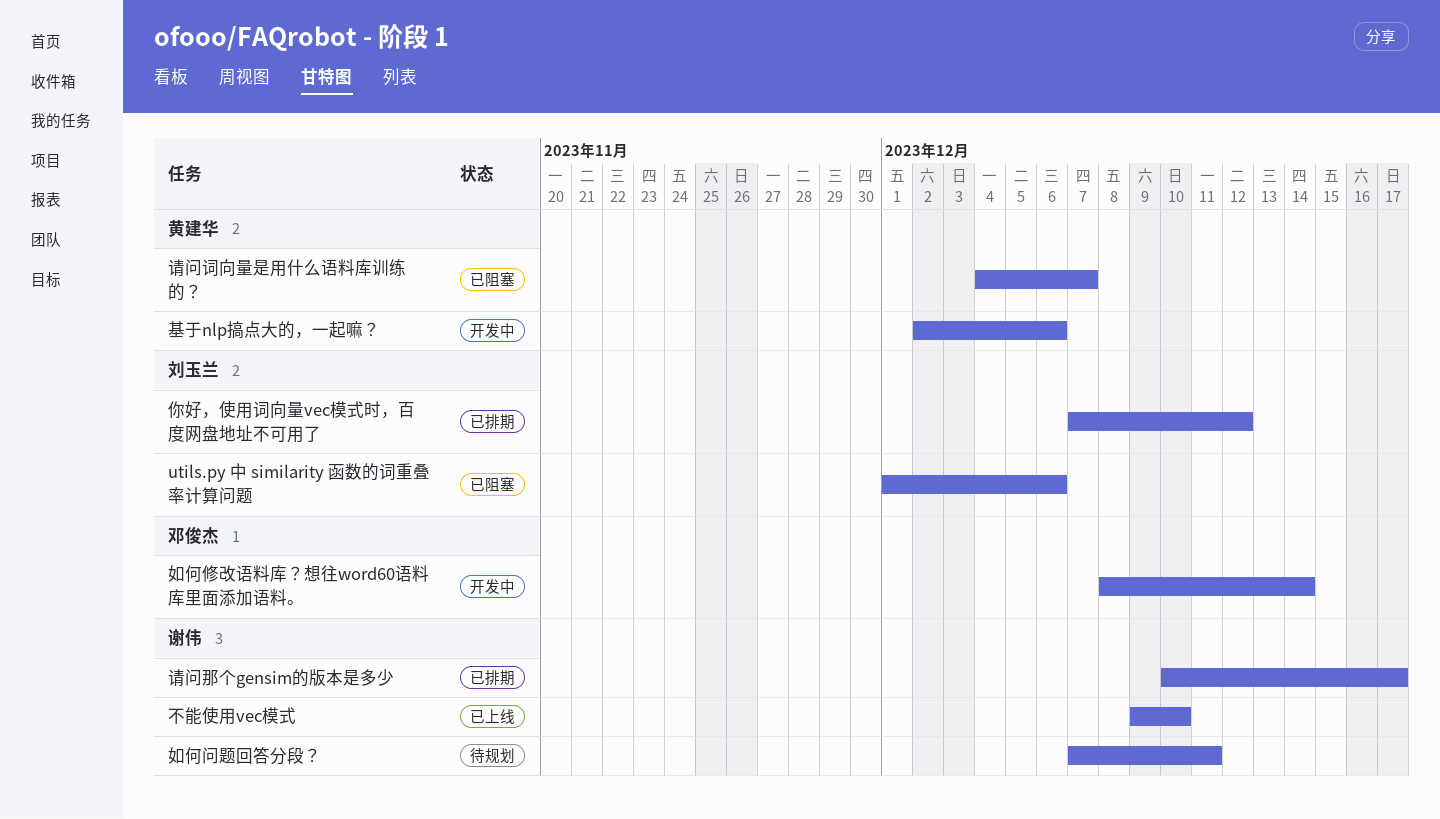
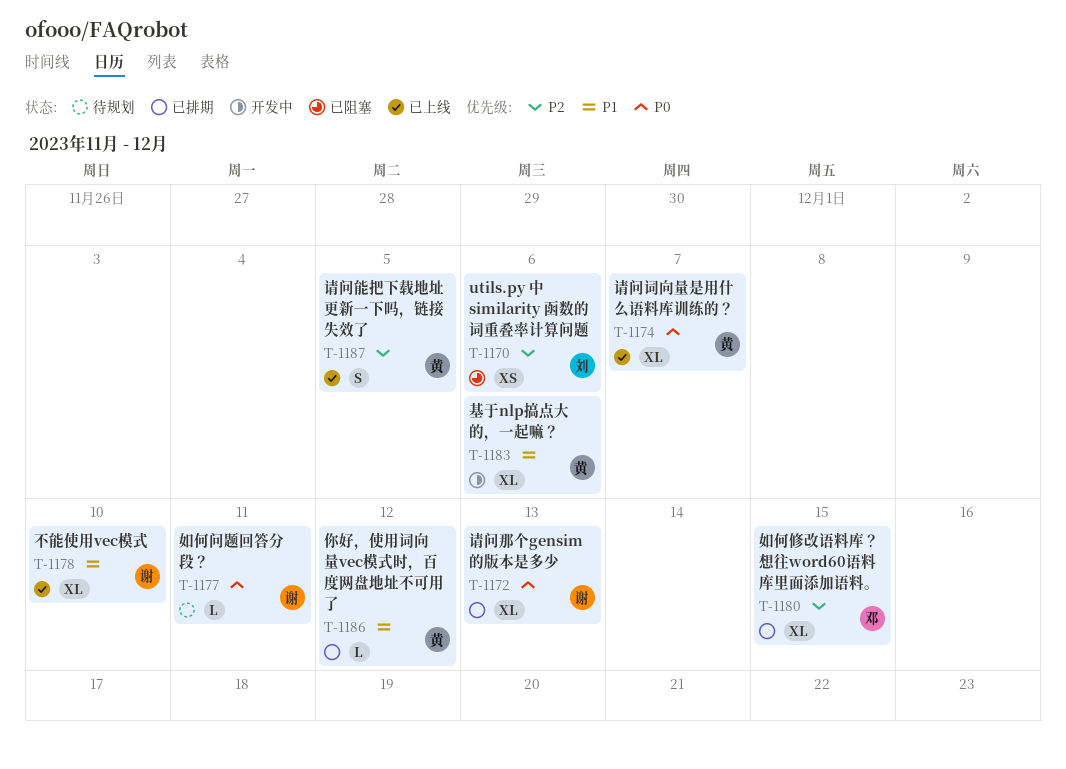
你好，使用词向量vec模式时，百度网盘地址不可用了, owner: 刘玉兰 -> 黄建华
如何修改语料库？想往word60语料库里面添加语料。, status: 开发中 -> 已排期
如何修改语料库？想往word60语料库里面添加语料。, due: Dec 14 -> Dec 15
请问能把下载地址更新一下吗，链接失效了: none -> present
请问词向量是用什么语料库训练的？, status: 已阻塞 -> 已上线
请问那个gensim的版本是多少, due: Dec 17 -> Dec 13

